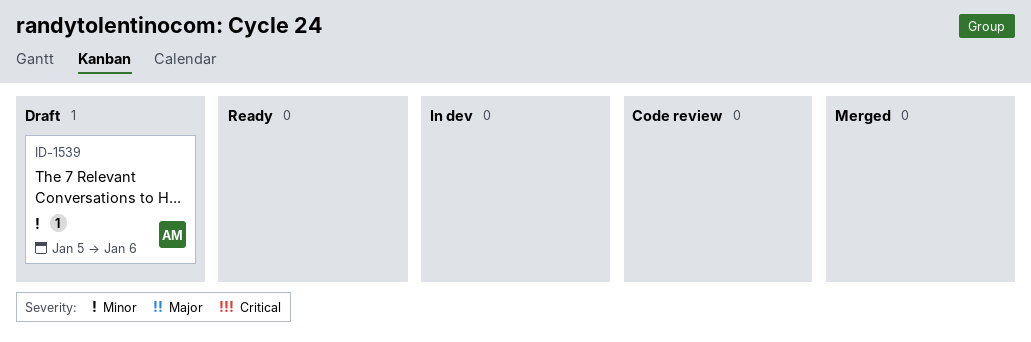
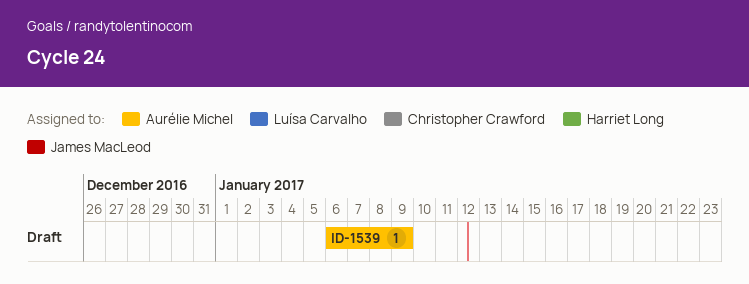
ID-1539, start: Jan 5 -> Jan 6
ID-1539, due: Jan 6 -> Jan 9

